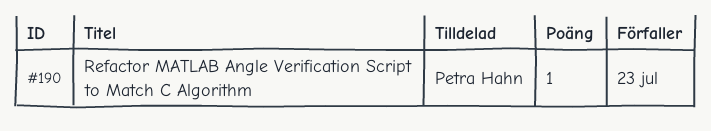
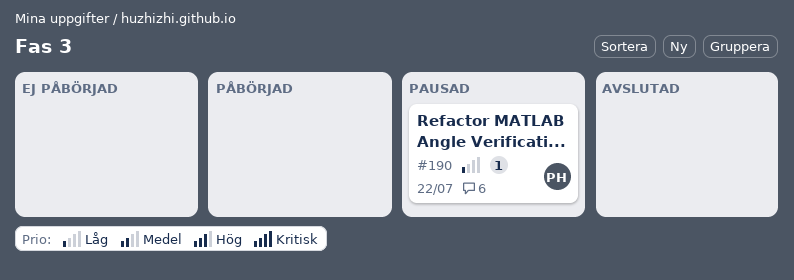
#190, due: Jul 23 -> Jul 22

